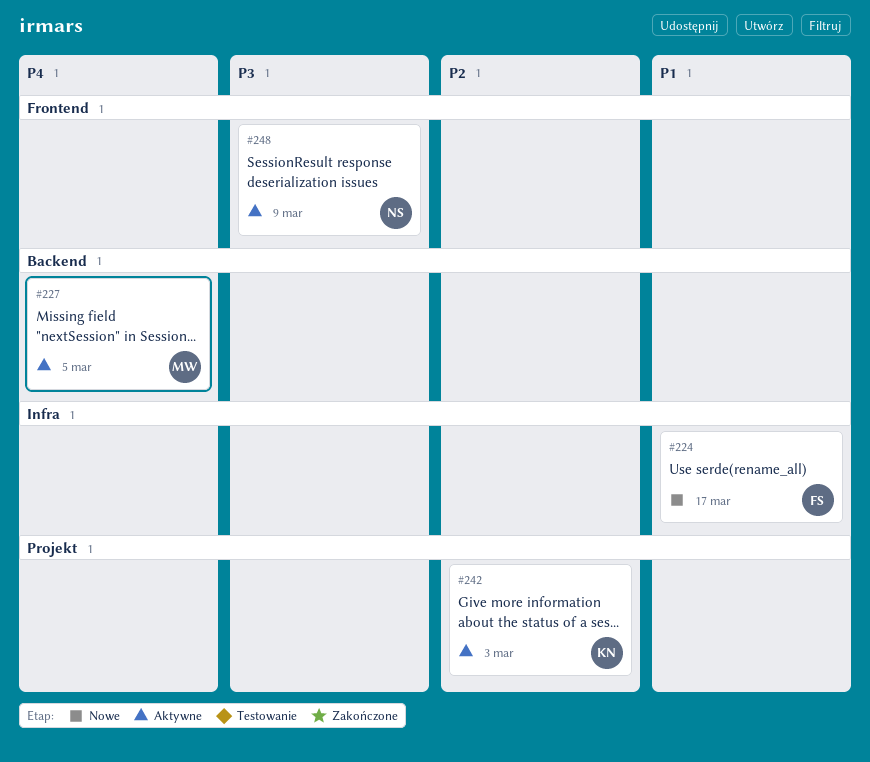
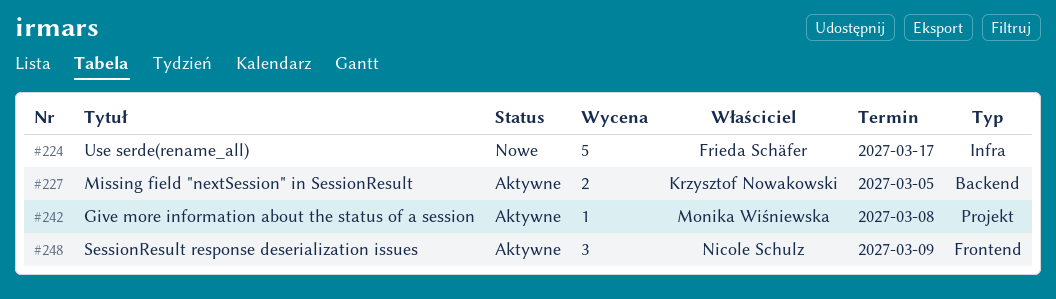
#227, owner: Monika Wiśniewska -> Krzysztof Nowakowski
#242, owner: Krzysztof Nowakowski -> Monika Wiśniewska
#242, due: Mar 3 -> Mar 8

